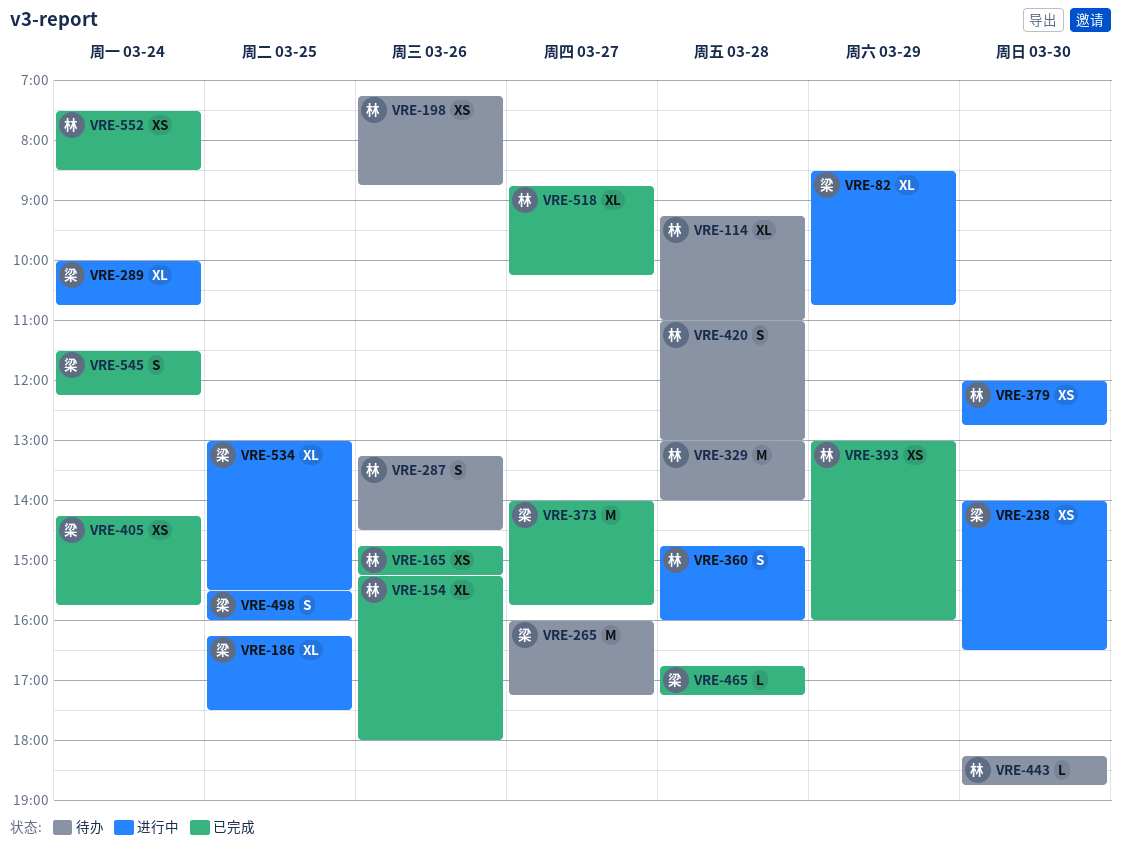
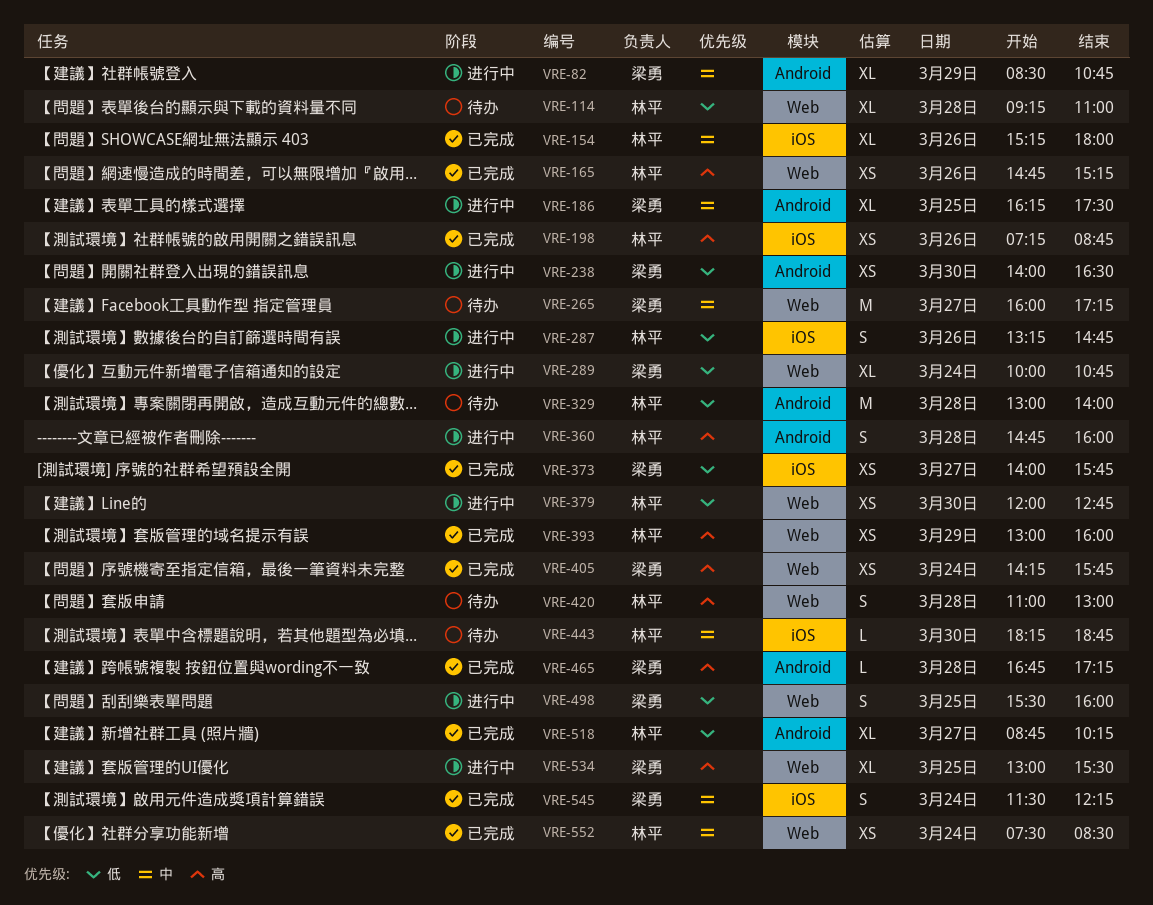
VRE-198, status: 待办 -> 已完成
VRE-287, status: 待办 -> 进行中
VRE-287, ends: 14:30 -> 14:45
VRE-373, estimate: M -> XS

